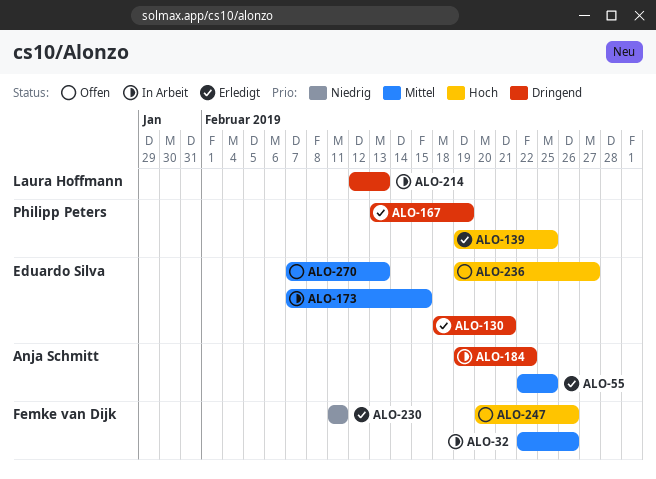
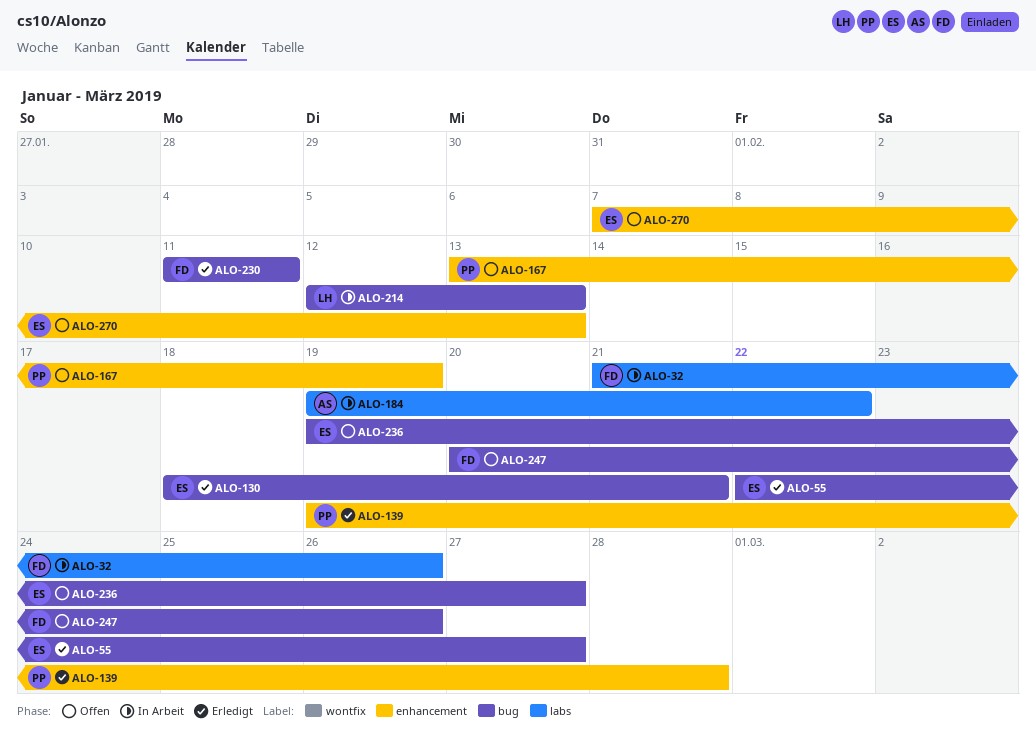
ALO-32, start: Feb 22 -> Feb 21
ALO-55, owner: Anja Schmitt -> Eduardo Silva
ALO-55, due: Feb 25 -> Feb 27
ALO-139, due: Feb 25 -> Feb 28
ALO-167, status: Erledigt -> Offen
ALO-173: present -> none

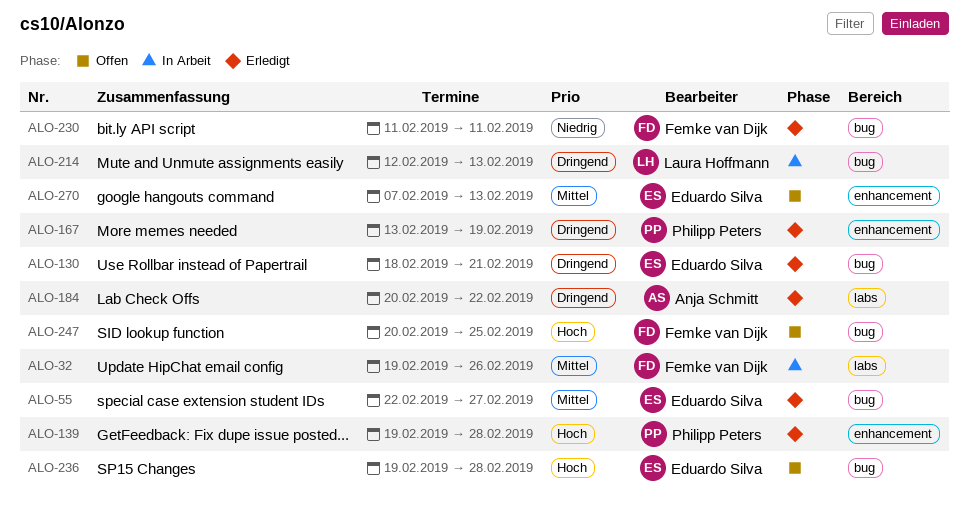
ALO-32, start: Feb 21 -> Feb 19
ALO-167, status: Offen -> Erledigt
ALO-184, status: In Arbeit -> Erledigt
ALO-184, start: Feb 19 -> Feb 20
ALO-236, due: Feb 27 -> Feb 28
ALO-247, due: Feb 26 -> Feb 25

